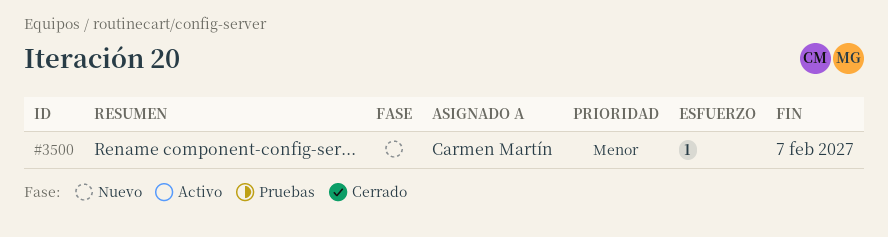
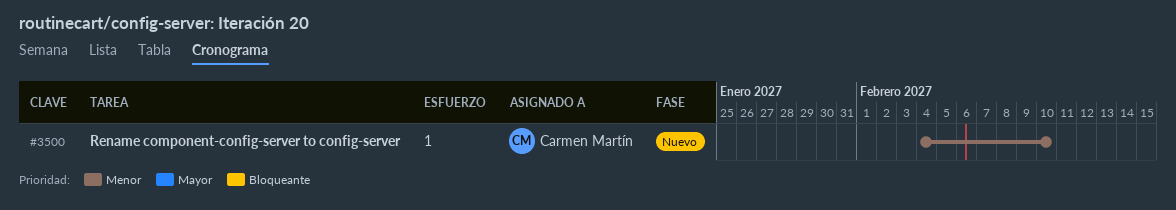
#3500, due: Feb 7 -> Feb 10

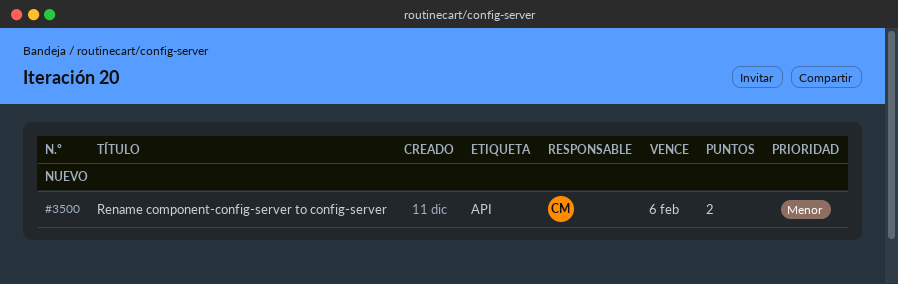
#3500, estimate: 1 -> 2
#3500, due: Feb 10 -> Feb 6

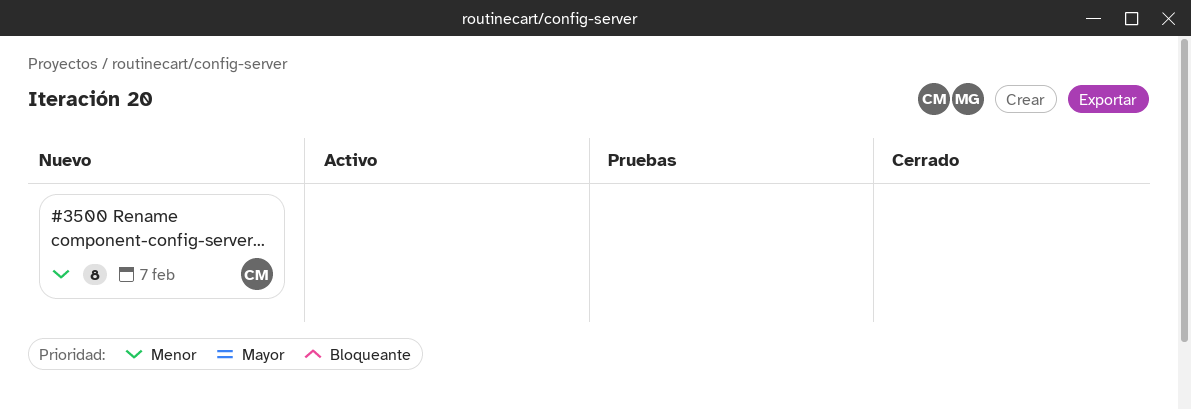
#3500, estimate: 2 -> 8
#3500, due: Feb 6 -> Feb 7

